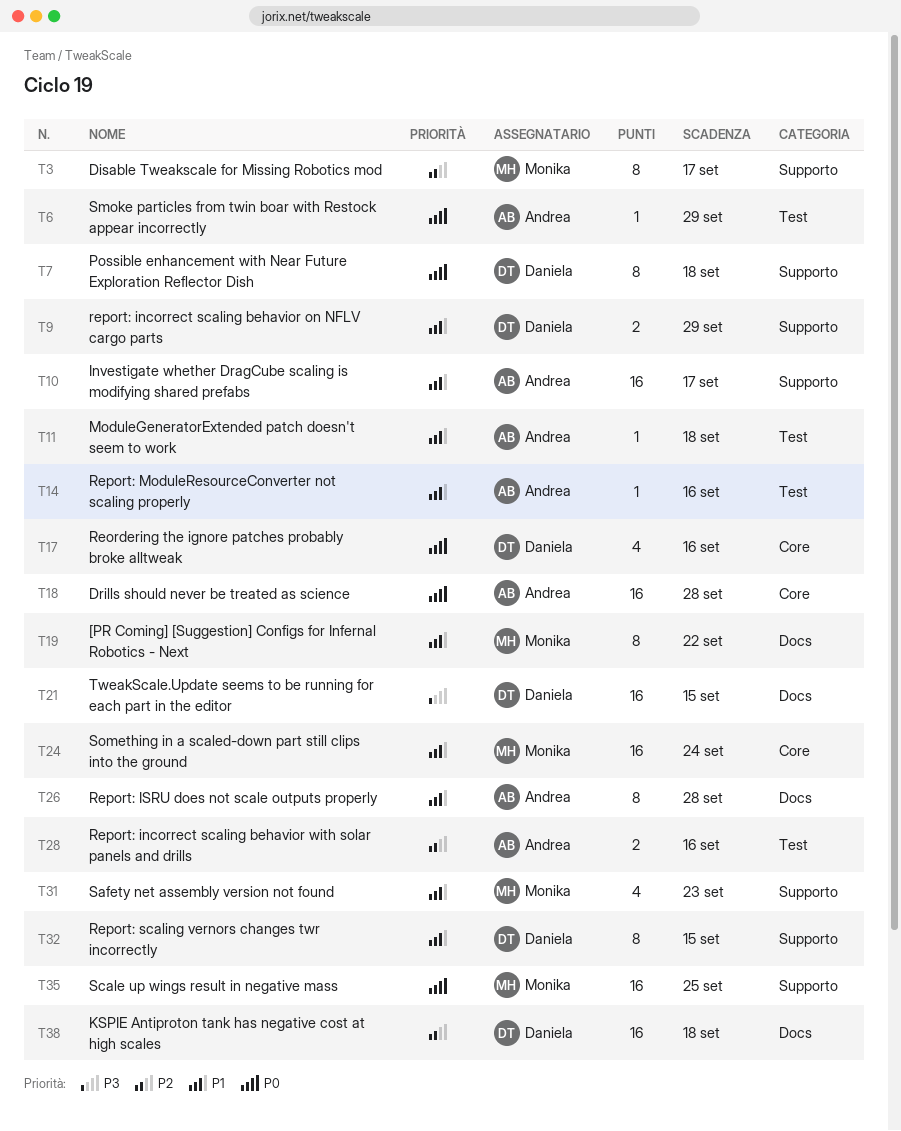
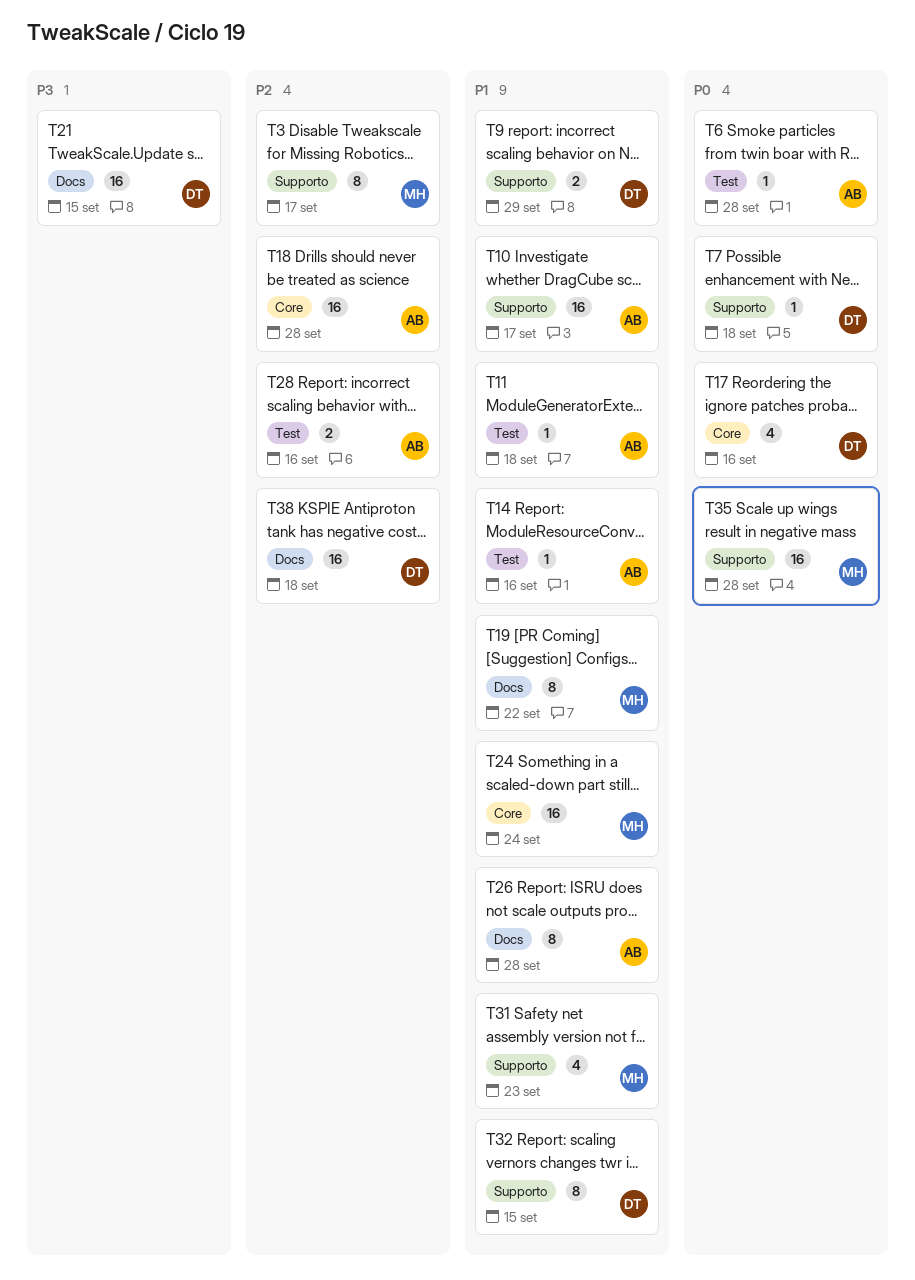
T6, due: Sep 29 -> Sep 28
T7, estimate: 8 -> 1
T18, priority: P0 -> P2
T35, due: Sep 25 -> Sep 28

